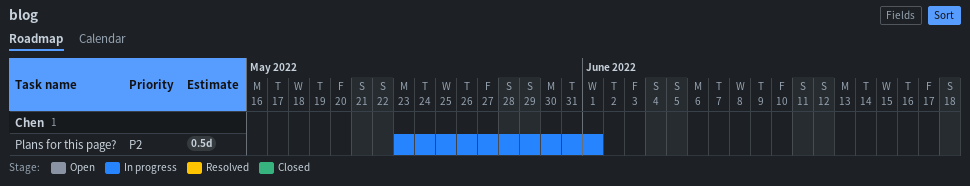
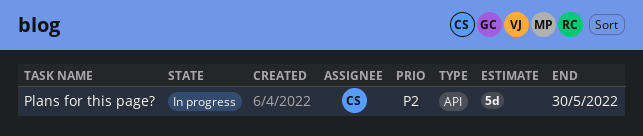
Plans for this page?, estimate: 0.5d -> 5d
Plans for this page?, due: Jun 1 -> May 30

